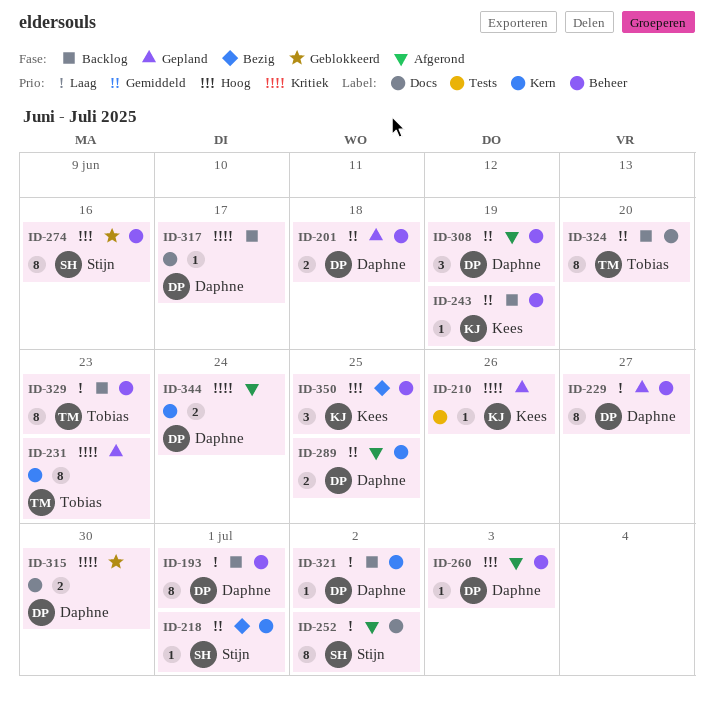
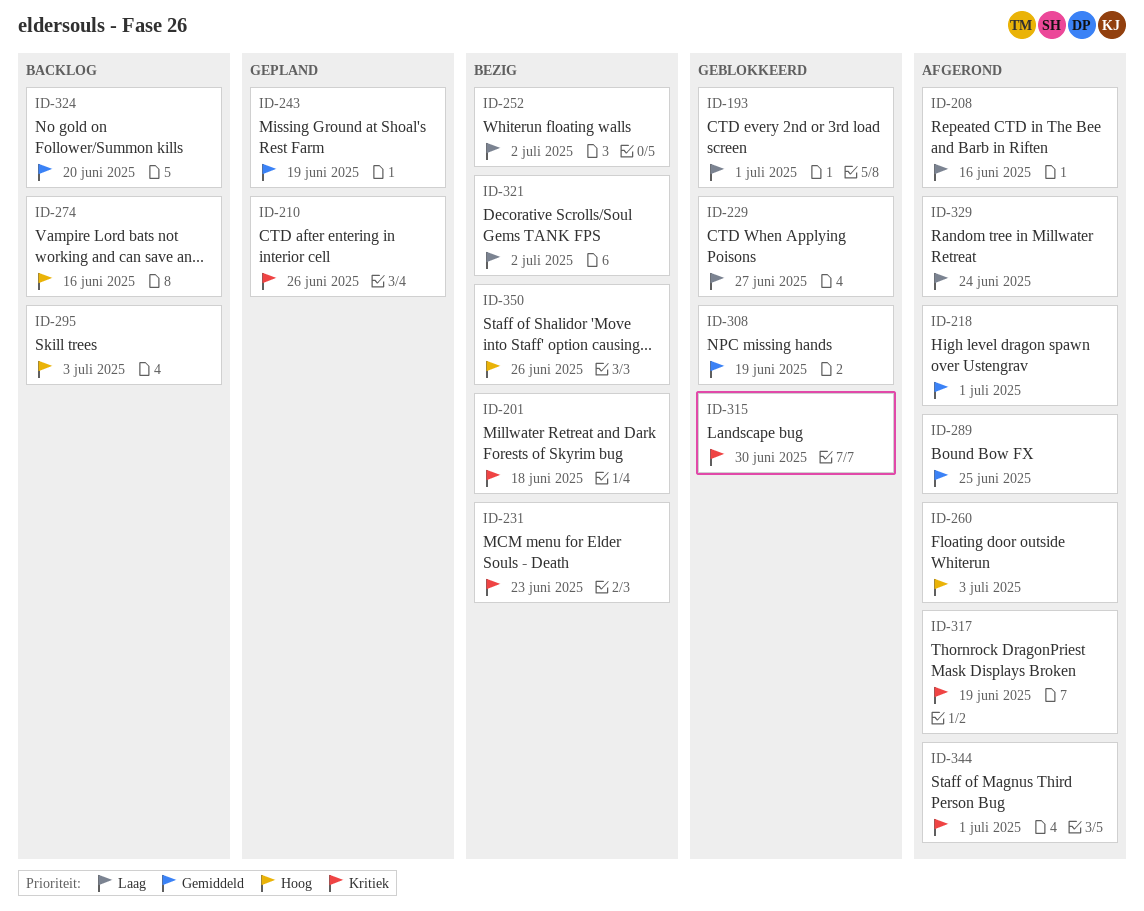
ID-193, status: Backlog -> Geblokkeerd
ID-201, status: Gepland -> Bezig
ID-201, priority: Gemiddeld -> Kritiek
ID-208: none -> present
ID-218, status: Bezig -> Afgerond
ID-229, status: Gepland -> Geblokkeerd
ID-231, status: Gepland -> Bezig
ID-243, status: Backlog -> Gepland
ID-252, status: Afgerond -> Bezig
ID-274, status: Geblokkeerd -> Backlog
ID-295: none -> present
ID-308, status: Afgerond -> Geblokkeerd
ID-317, status: Backlog -> Afgerond
ID-317, due: Jun 17 -> Jun 19
ID-321, status: Backlog -> Bezig
ID-329, status: Backlog -> Afgerond
ID-329, due: Jun 23 -> Jun 24
ID-344, due: Jun 24 -> Jul 1
ID-350, due: Jun 25 -> Jun 26

